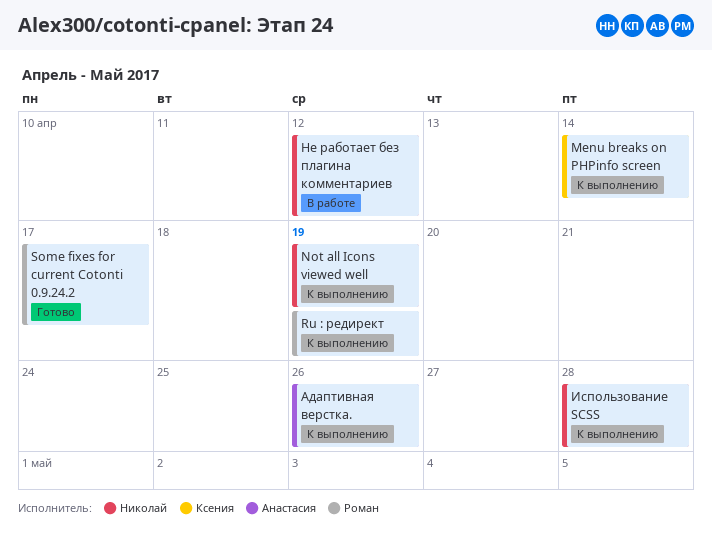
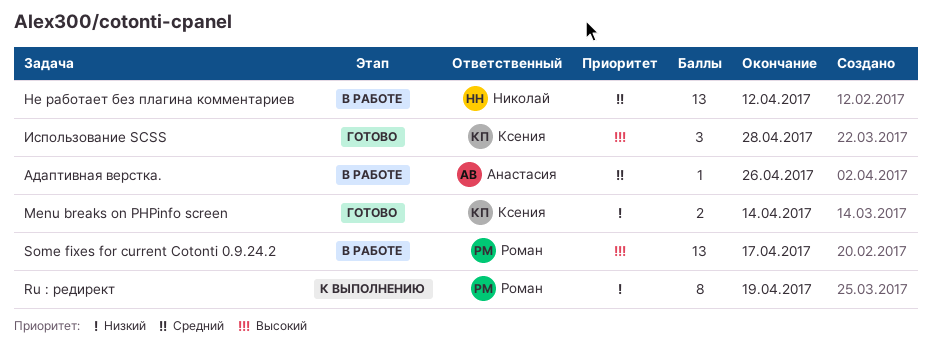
Menu breaks on PHPinfo screen, status: К выполнению -> Готово
Not all Icons viewed well: present -> none
Some fixes for current Cotonti 0.9.24.2, status: Готово -> В работе
Адаптивная верстка., status: К выполнению -> В работе
Использование SCSS, status: К выполнению -> Готово
Использование SCSS, owner: Николай -> Ксения

